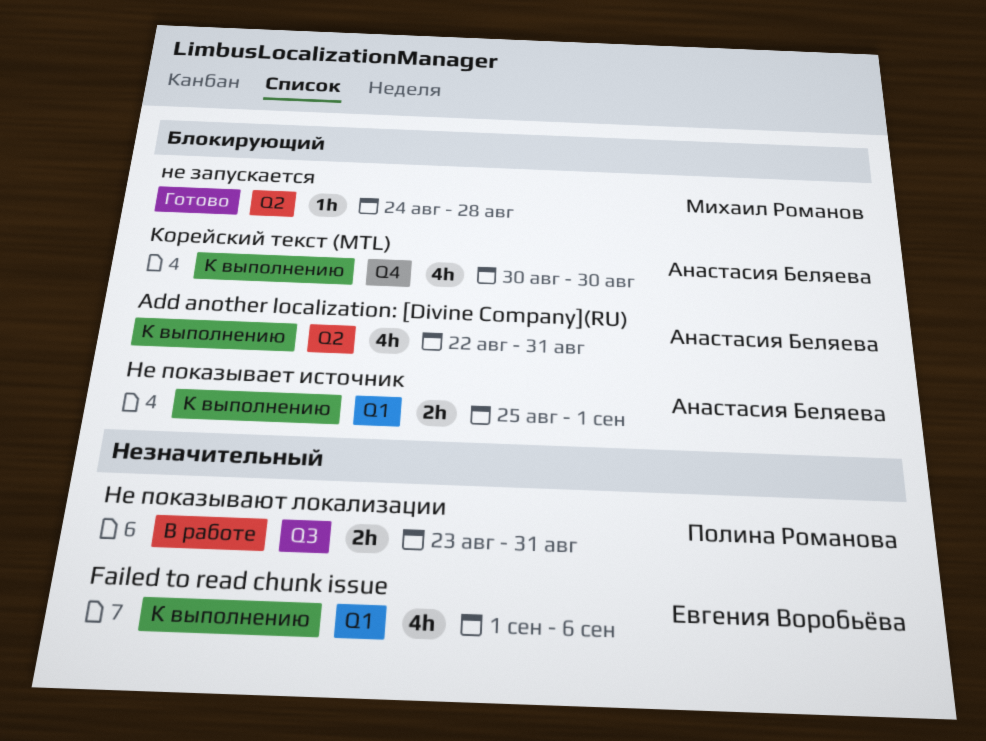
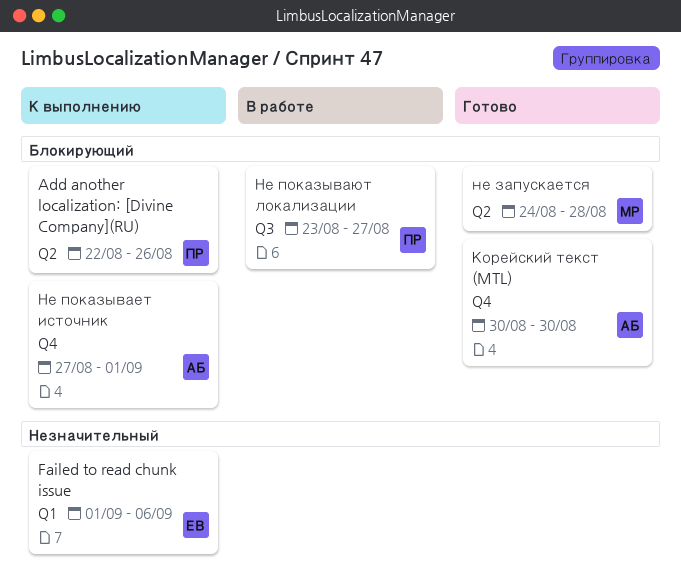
Add another localization: [Divine Company](RU), owner: Анастасия Беляева -> Полина Романова
Add another localization: [Divine Company](RU), due: Aug 31 -> Aug 26
Корейский текст (MTL), status: К выполнению -> Готово
Не показывает источник, label: Q1 -> Q4
Не показывает источник, start: Aug 25 -> Aug 27
Не показывают локализации, priority: Незначительный -> Блокирующий
Не показывают локализации, due: Aug 31 -> Aug 27

